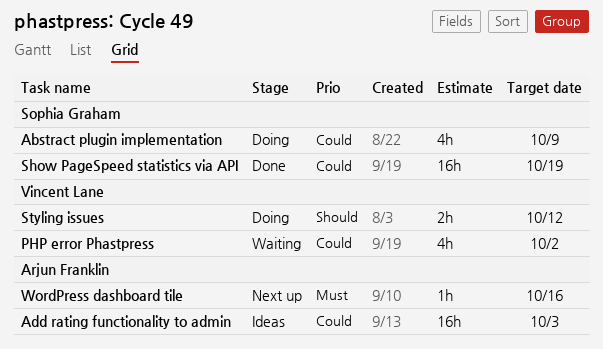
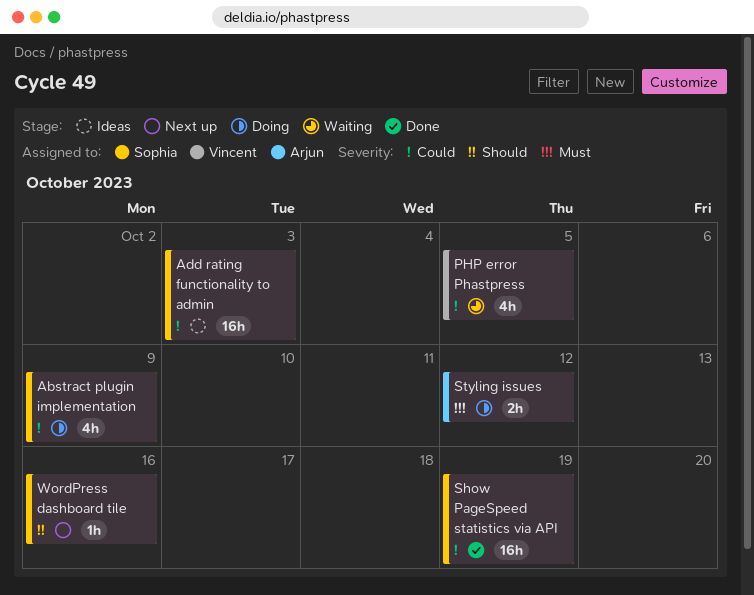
Add rating functionality to admin, owner: Arjun Franklin -> Sophia Graham
PHP error Phastpress, due: Oct 2 -> Oct 5
Styling issues, owner: Vincent Lane -> Arjun Franklin
Styling issues, priority: Should -> Must
WordPress dashboard tile, owner: Arjun Franklin -> Sophia Graham
WordPress dashboard tile, priority: Must -> Should

